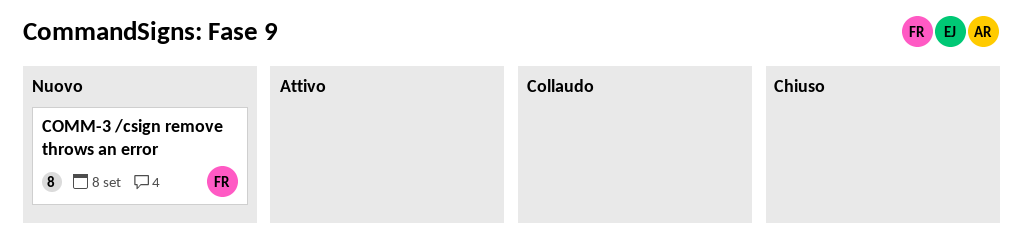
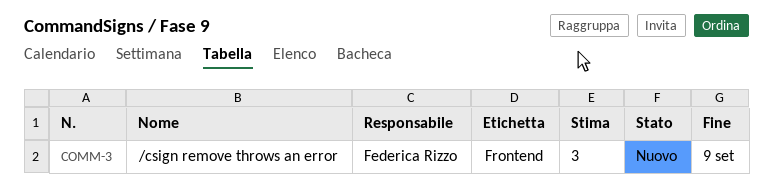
COMM-3, estimate: 8 -> 3
COMM-3, due: Sep 8 -> Sep 9

